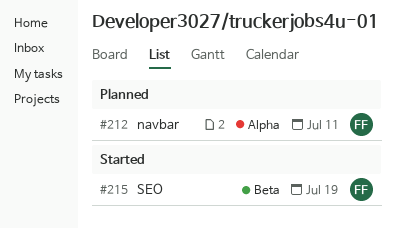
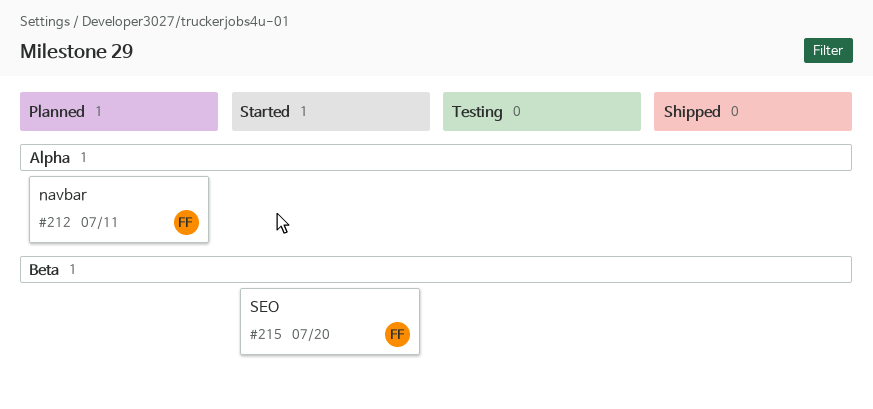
#215, due: Jul 19 -> Jul 20

